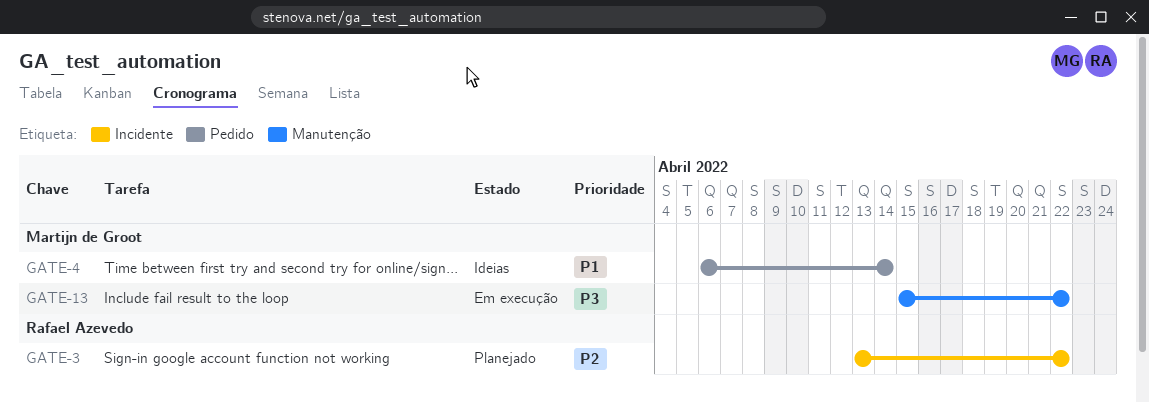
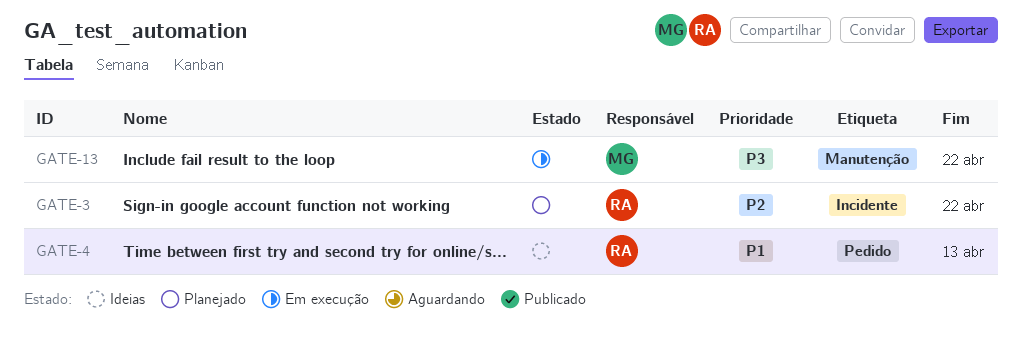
GATE-4, owner: Martijn de Groot -> Rafael Azevedo
GATE-4, due: Apr 14 -> Apr 13

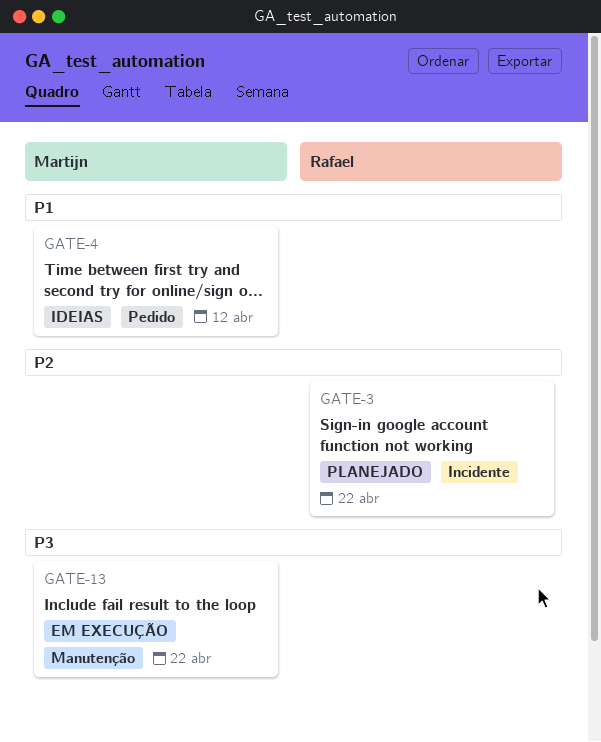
GATE-4, owner: Rafael -> Martijn
GATE-4, due: Apr 13 -> Apr 12

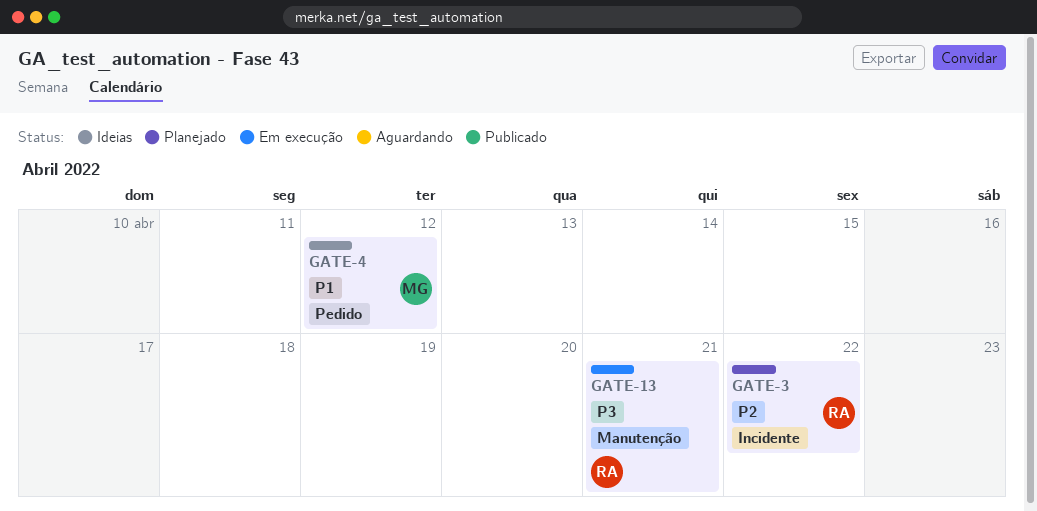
GATE-13, owner: Martijn -> Rafael
GATE-13, due: Apr 22 -> Apr 21

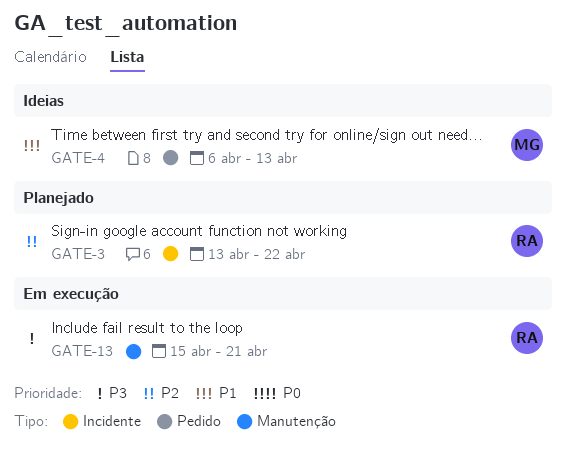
GATE-4, due: Apr 12 -> Apr 13

